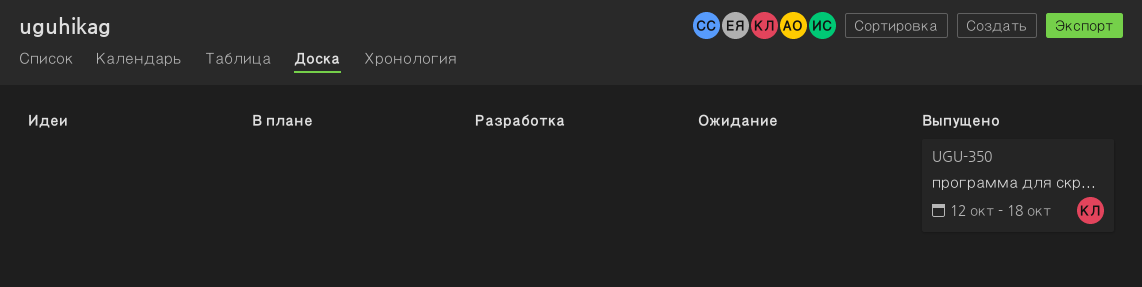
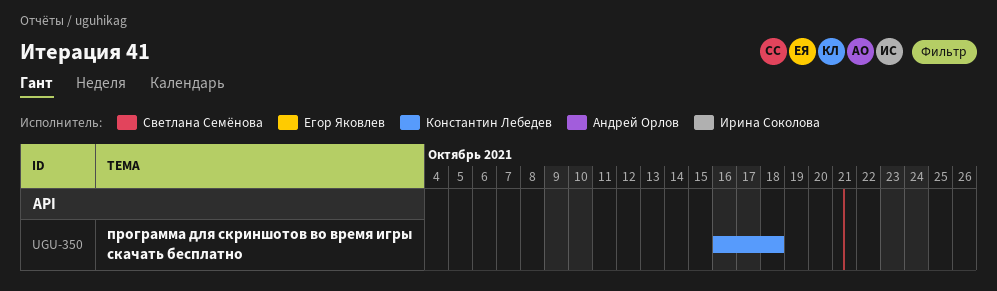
UGU-350, start: Oct 12 -> Oct 16

